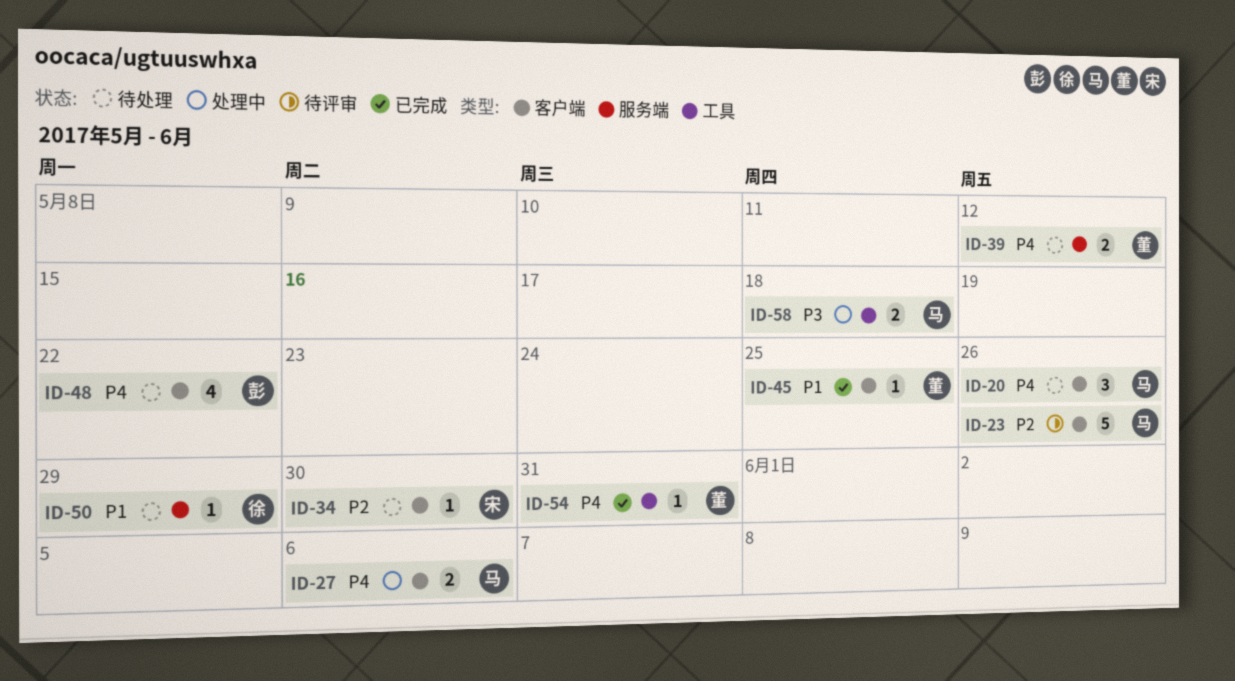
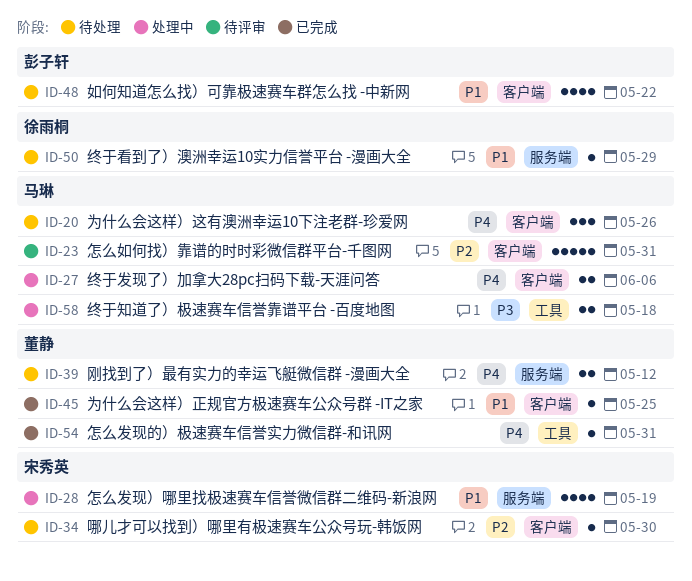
ID-23, due: May 26 -> May 31
ID-28: none -> present
ID-48, priority: P4 -> P1

